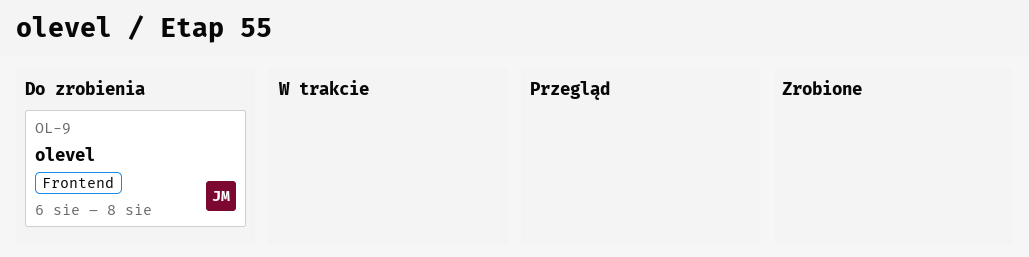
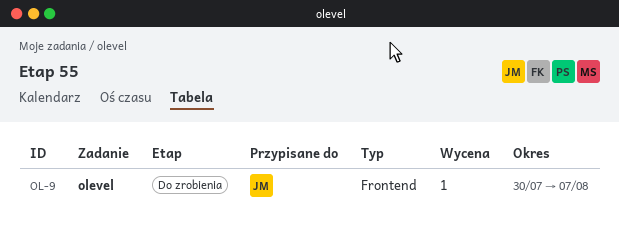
OL-9, start: Aug 6 -> Jul 30
OL-9, due: Aug 8 -> Aug 7

